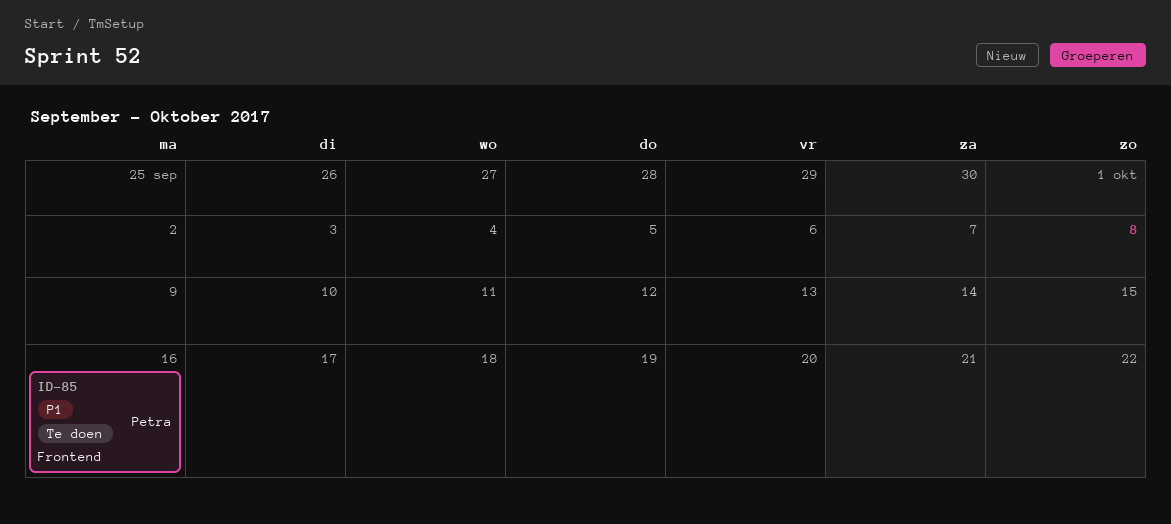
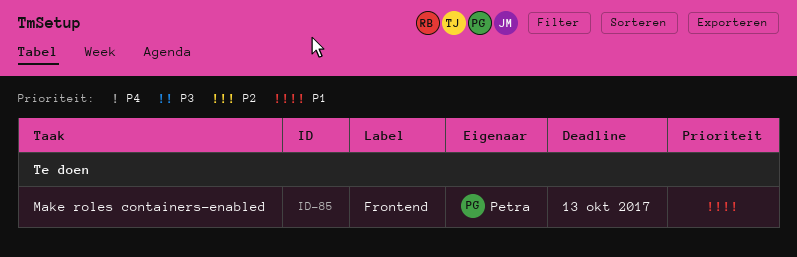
ID-85, due: Oct 16 -> Oct 13

